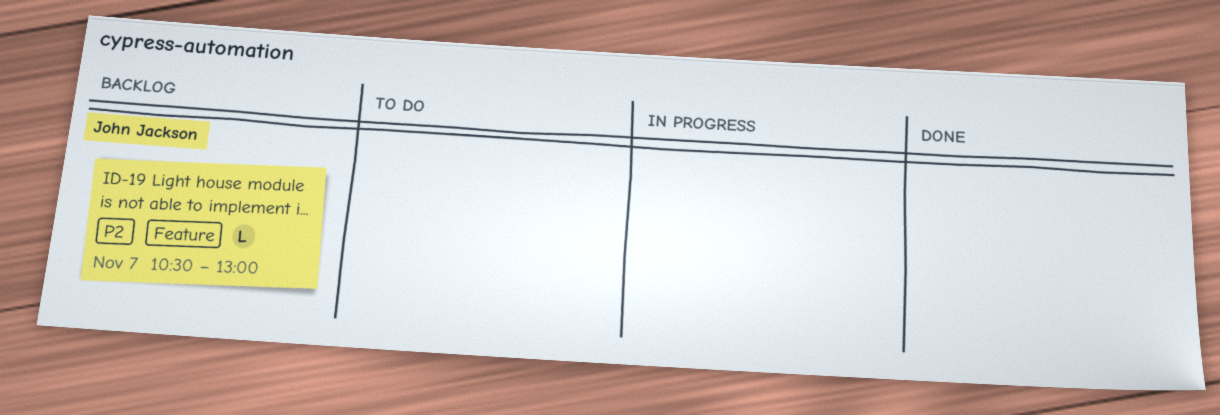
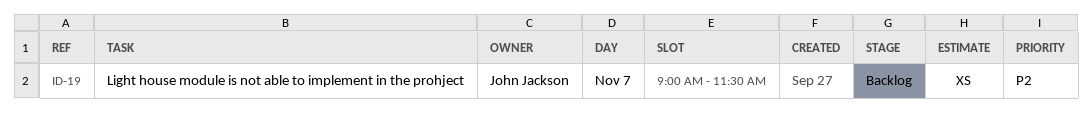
ID-19, estimate: L -> XS
ID-19, begins: 10:30 -> 09:00
ID-19, ends: 13:00 -> 11:30

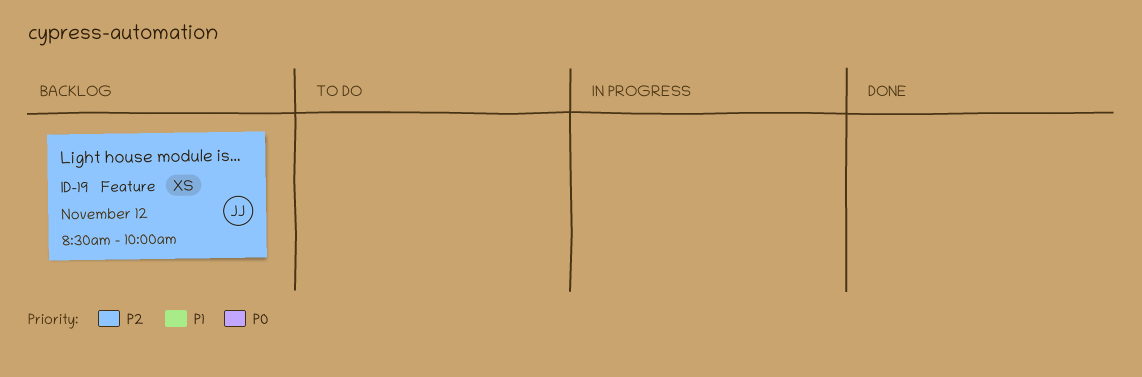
ID-19, day: Nov 7 -> Nov 12
ID-19, begins: 09:00 -> 08:30
ID-19, ends: 11:30 -> 10:00

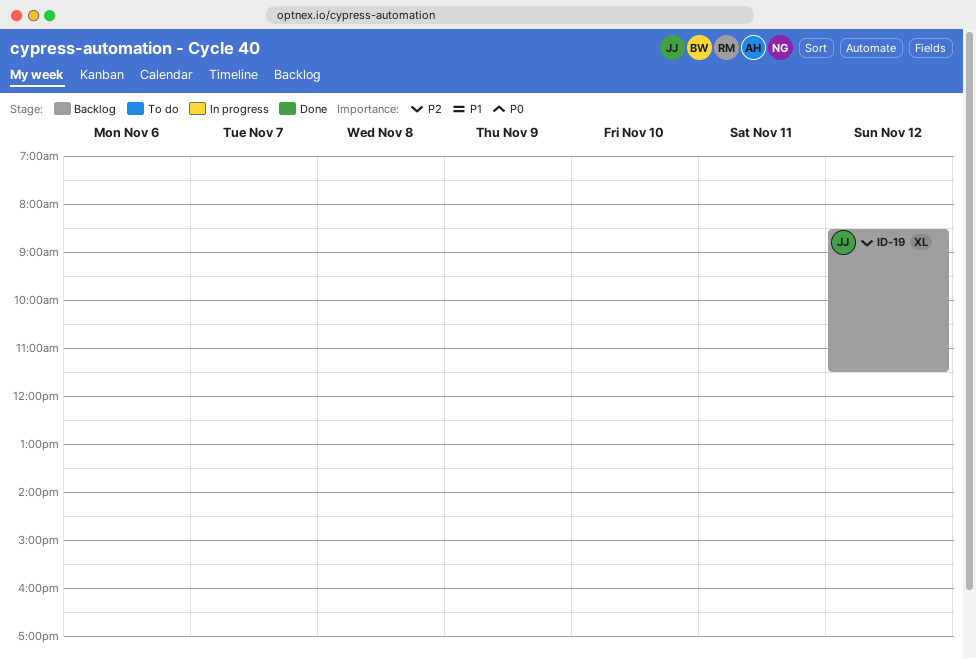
ID-19, estimate: XS -> XL
ID-19, ends: 10:00 -> 11:30

